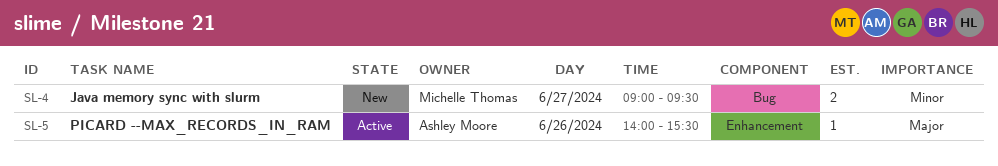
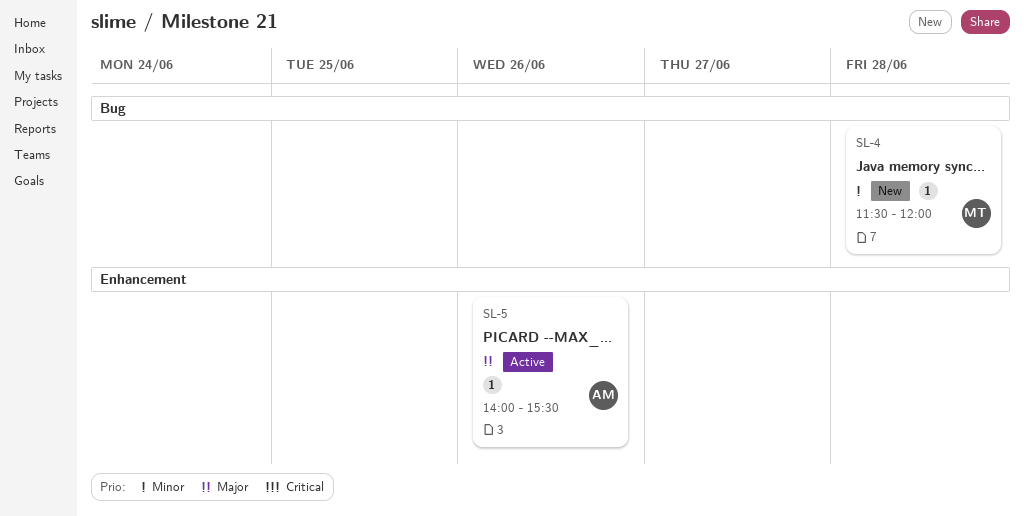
SL-4, estimate: 2 -> 1
SL-4, day: Jun 27 -> Jun 28
SL-4, begins: 09:00 -> 11:30
SL-4, ends: 09:30 -> 12:00

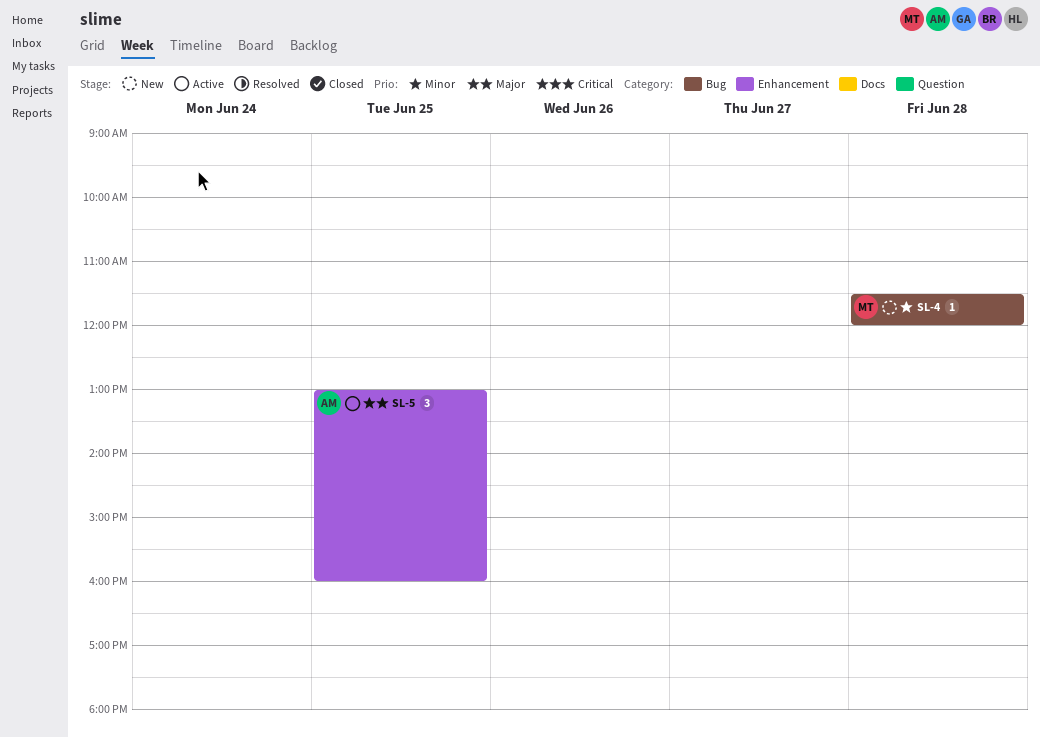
SL-5, estimate: 1 -> 3
SL-5, day: Jun 26 -> Jun 25
SL-5, begins: 14:00 -> 13:00
SL-5, ends: 15:30 -> 16:00

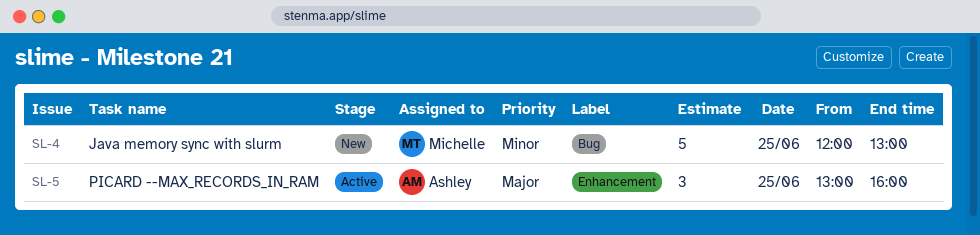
SL-4, estimate: 1 -> 5
SL-4, day: Jun 28 -> Jun 25
SL-4, begins: 11:30 -> 12:00
SL-4, ends: 12:00 -> 13:00

